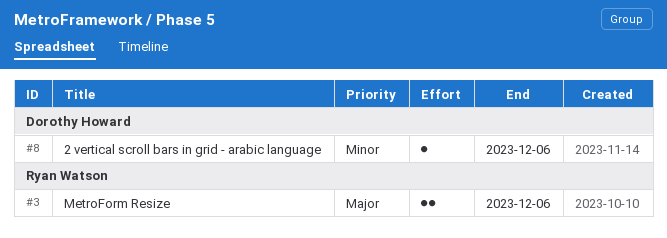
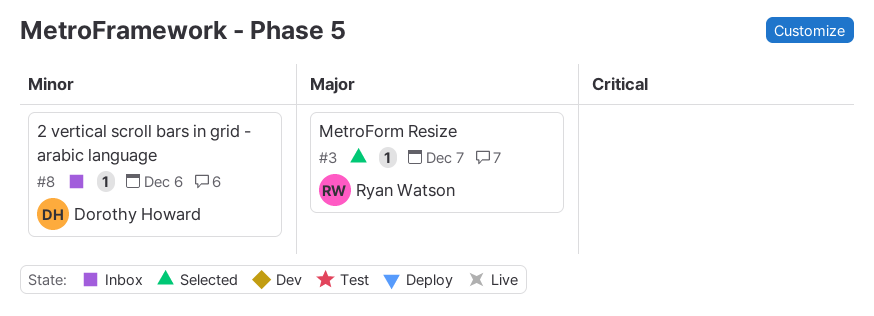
#3, estimate: 2 -> 1
#3, due: Dec 6 -> Dec 7

